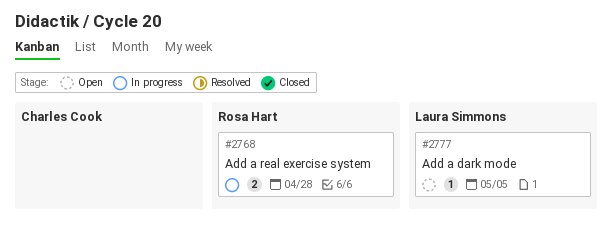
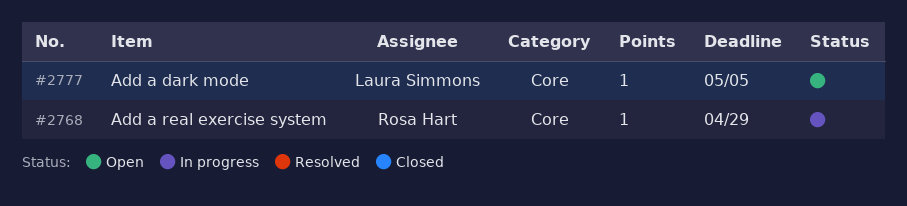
#2768, estimate: 2 -> 1
#2768, due: Apr 28 -> Apr 29

